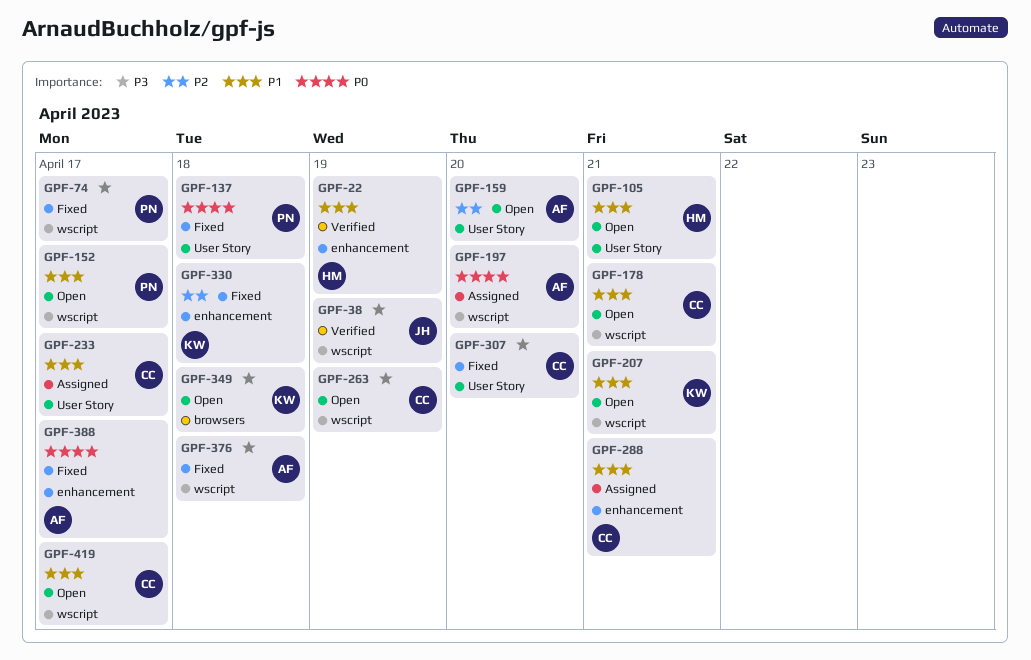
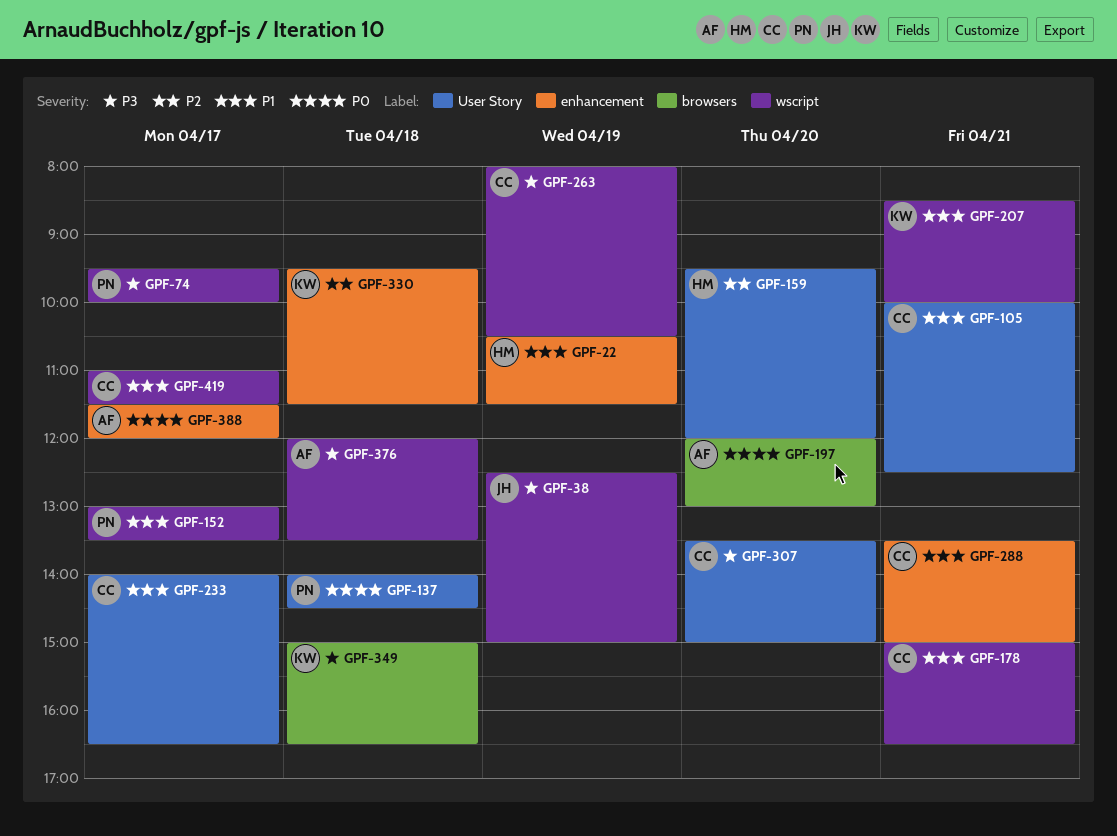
GPF-105, owner: HM -> CC
GPF-159, owner: AF -> HM
GPF-197, label: wscript -> browsers

